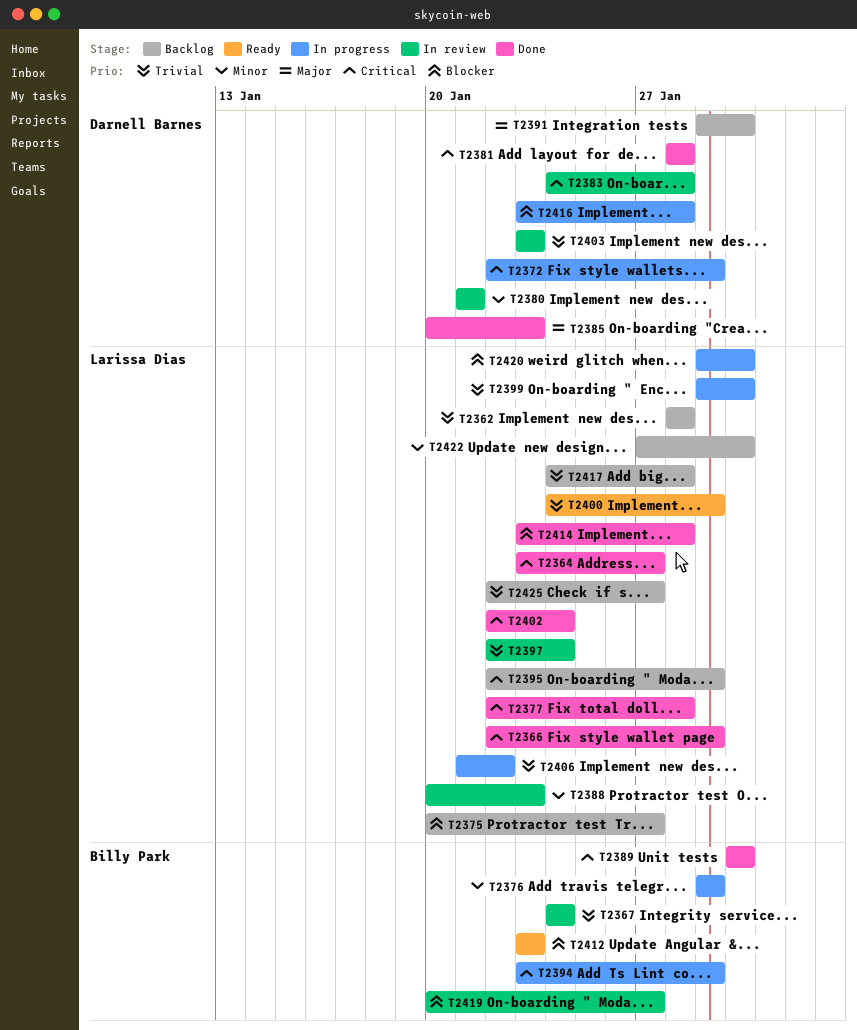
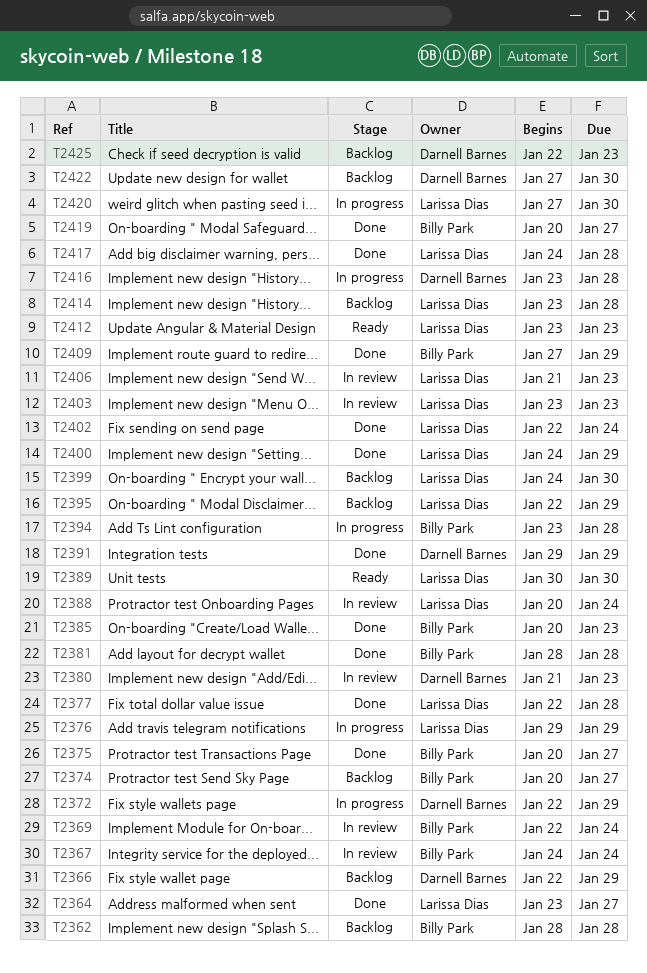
T2362, owner: Larissa Dias -> Billy Park
T2366, status: Done -> Backlog
T2366, owner: Larissa Dias -> Darnell Barnes
T2369: none -> present
T2374: none -> present
T2375, status: Backlog -> Done
T2375, owner: Larissa Dias -> Billy Park
T2376, owner: Billy Park -> Larissa Dias
T2380, due: Jan 21 -> Jan 23
T2381, owner: Darnell Barnes -> Billy Park
T2383: present -> none
T2385, owner: Darnell Barnes -> Billy Park
T2388, due: Jan 23 -> Jan 24
T2389, status: Done -> Ready
T2389, owner: Billy Park -> Larissa Dias
T2391, status: Backlog -> Done
T2391, due: Jan 30 -> Jan 29
T2394, due: Jan 29 -> Jan 28
T2397: present -> none
T2399, status: In progress -> Backlog
T2399, start: Jan 29 -> Jan 24
T2400, status: Ready -> Done
T2403, owner: Darnell Barnes -> Larissa Dias
T2406, status: In progress -> In review
T2406, due: Jan 22 -> Jan 23
T2409: none -> present
T2412, owner: Billy Park -> Larissa Dias
T2414, status: Done -> Backlog
T2417, status: Backlog -> Done
T2419, status: In review -> Done
T2420, start: Jan 29 -> Jan 27
T2422, owner: Larissa Dias -> Darnell Barnes
T2425, owner: Larissa Dias -> Darnell Barnes
T2425, due: Jan 27 -> Jan 23

